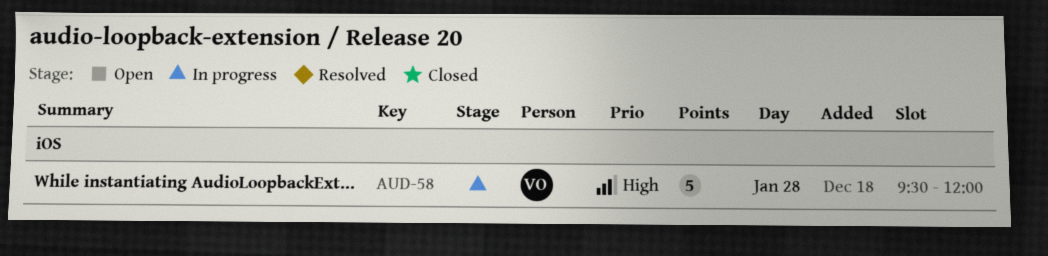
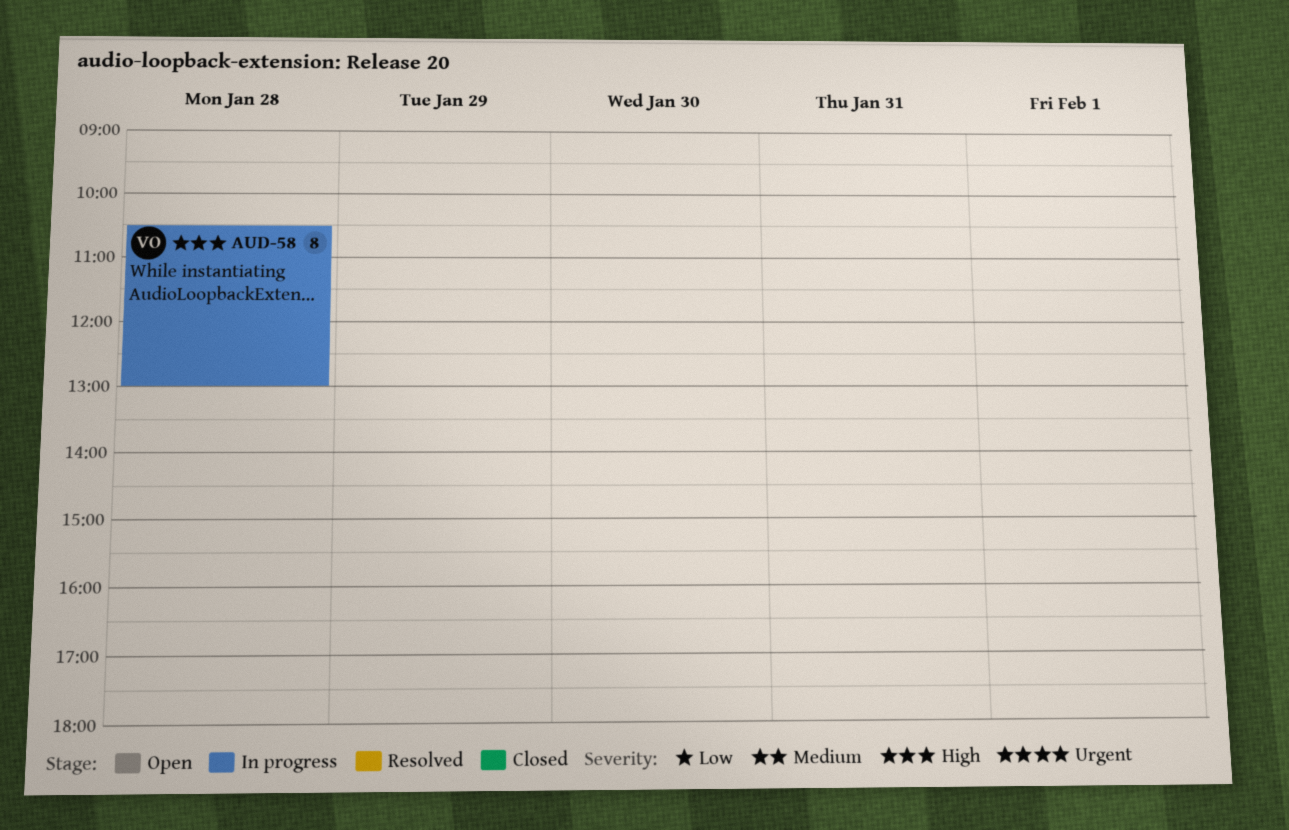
AUD-58, estimate: 5 -> 8
AUD-58, begins: 09:30 -> 10:30
AUD-58, ends: 12:00 -> 13:00

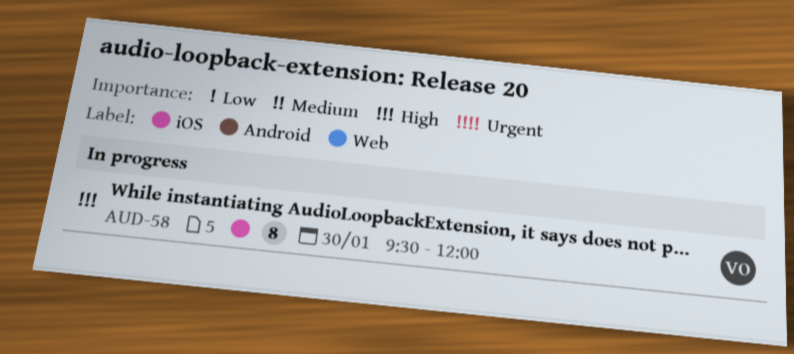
AUD-58, day: Jan 28 -> Jan 30
AUD-58, begins: 10:30 -> 09:30
AUD-58, ends: 13:00 -> 12:00

